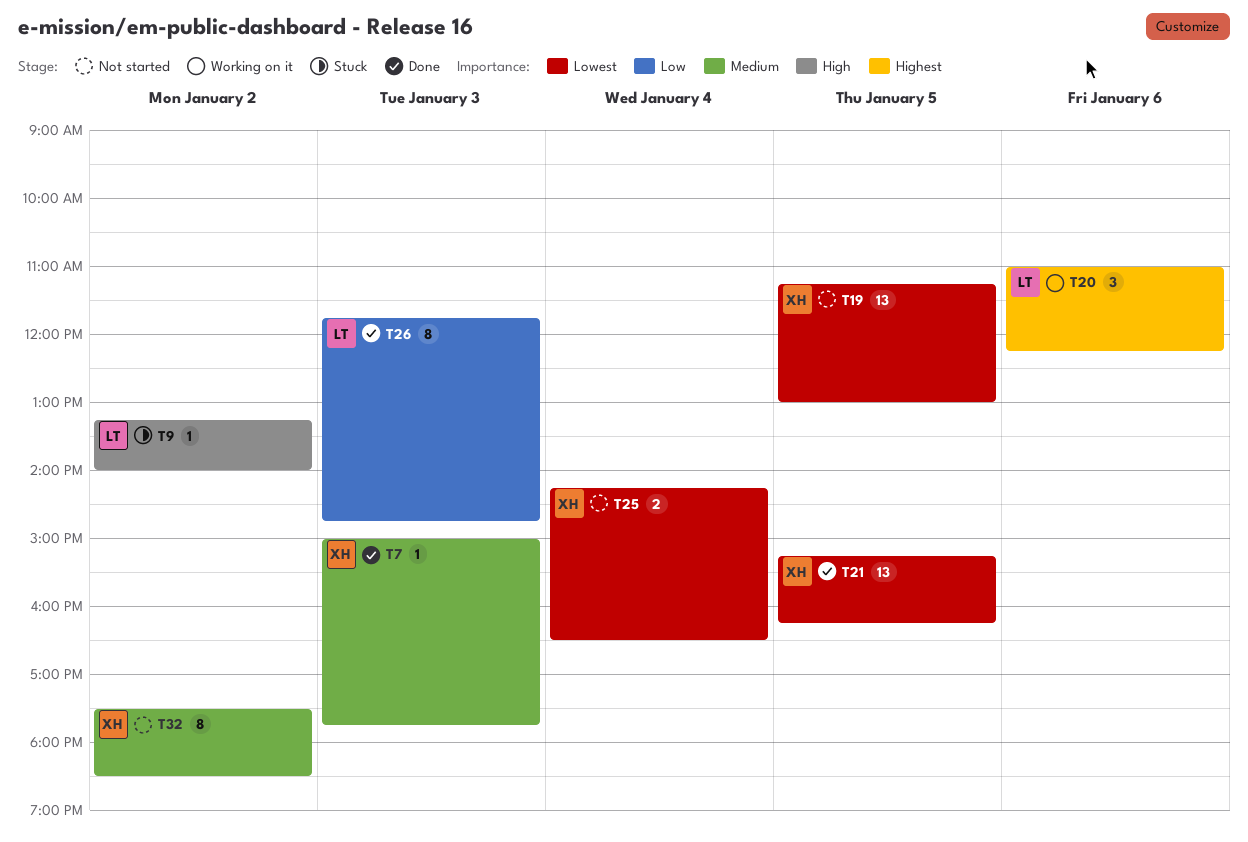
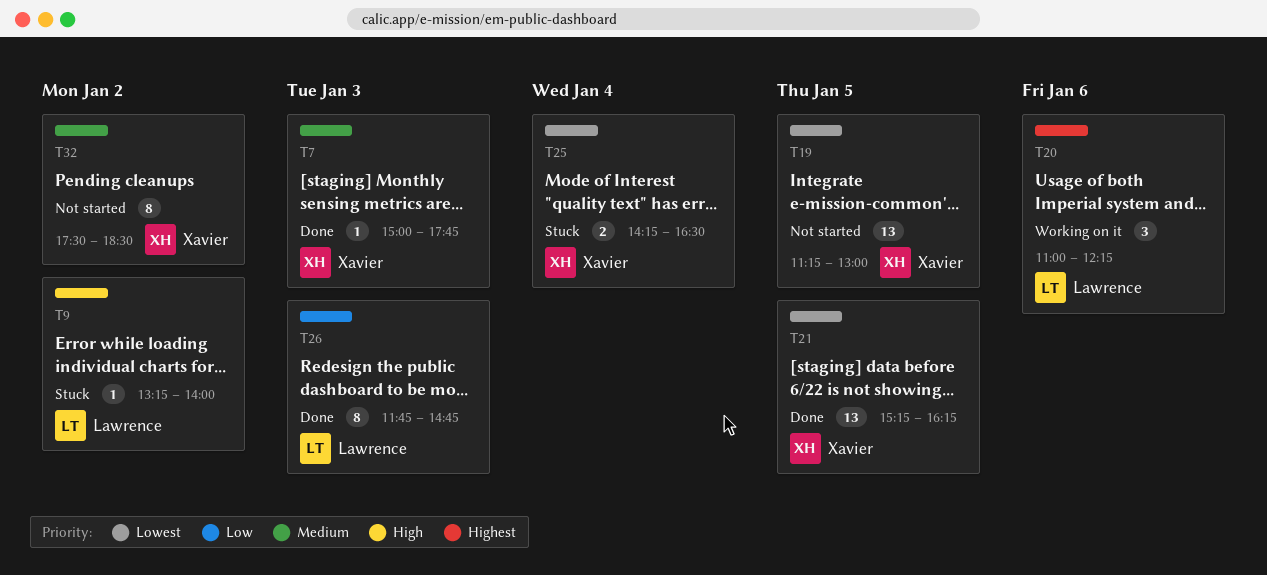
T25, status: Not started -> Stuck

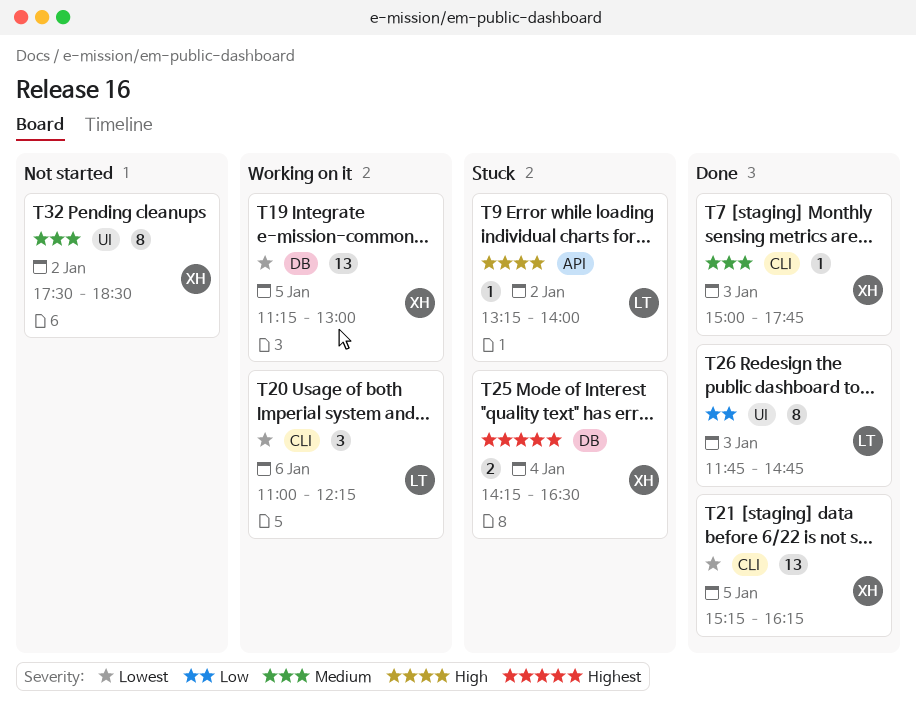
T19, status: Not started -> Working on it
T20, priority: Highest -> Lowest
T25, priority: Lowest -> Highest

